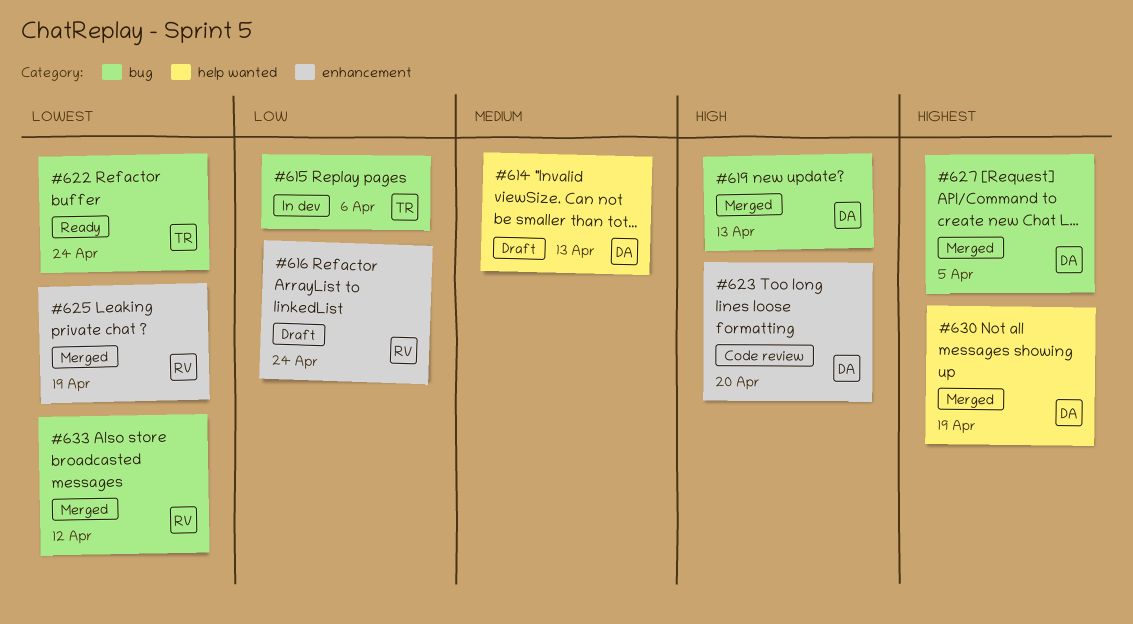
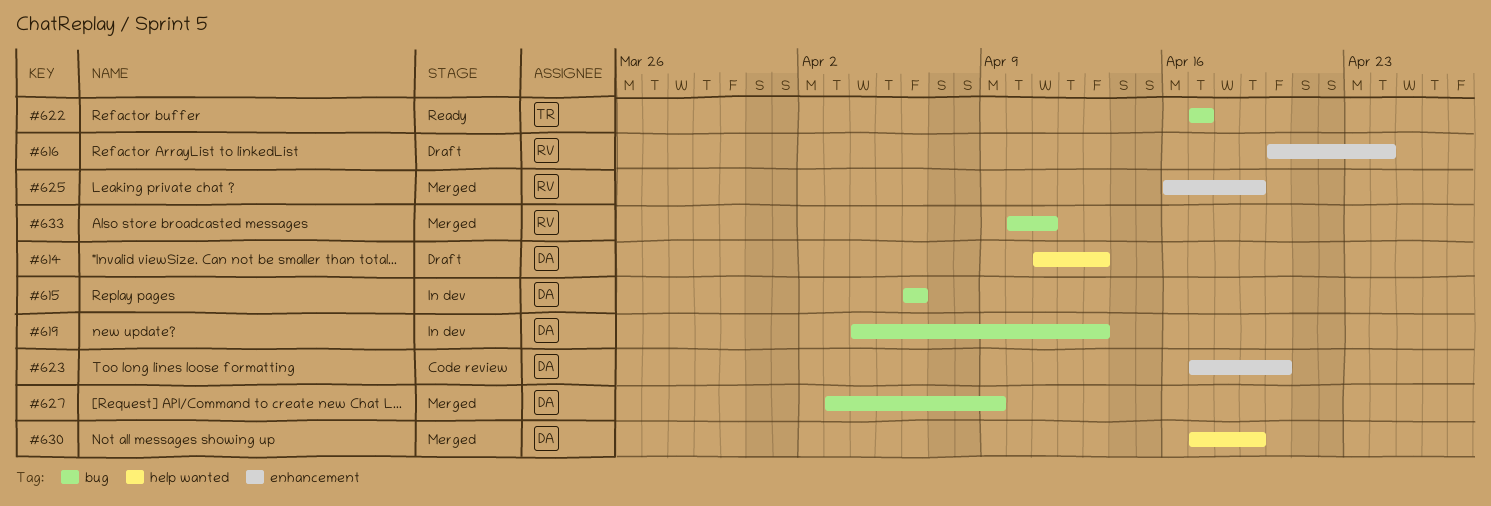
#615, owner: TR -> DA
#619, status: Merged -> In dev
#622, due: Apr 24 -> Apr 17
#627, due: Apr 5 -> Apr 9
#633, due: Apr 12 -> Apr 11

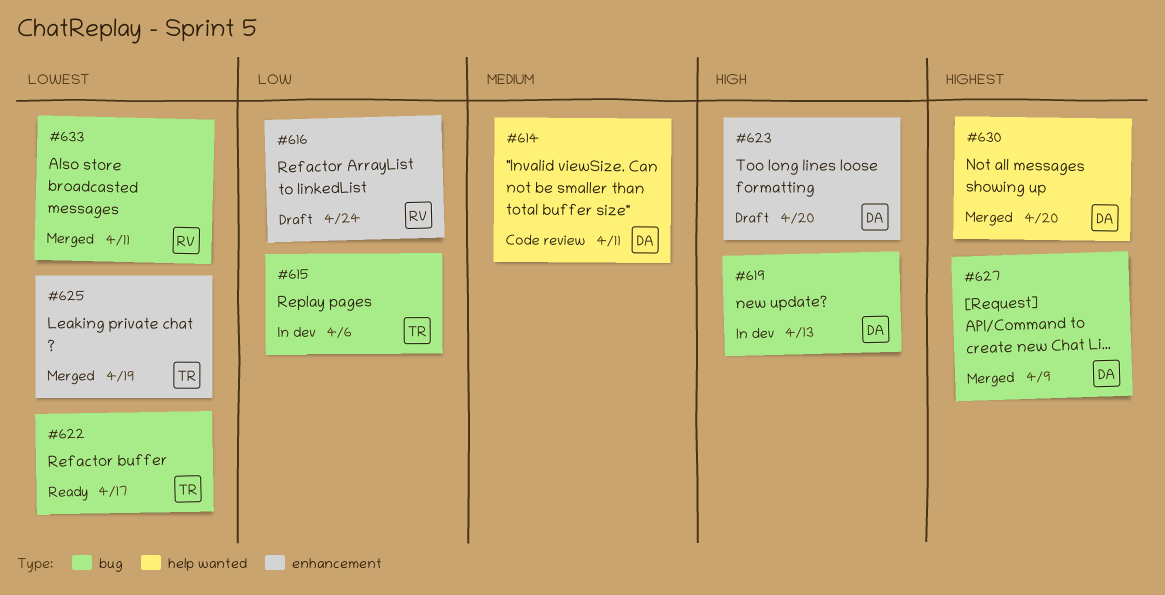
#614, status: Draft -> Code review
#614, due: Apr 13 -> Apr 11
#615, owner: DA -> TR
#623, status: Code review -> Draft
#625, owner: RV -> TR
#630, due: Apr 19 -> Apr 20

